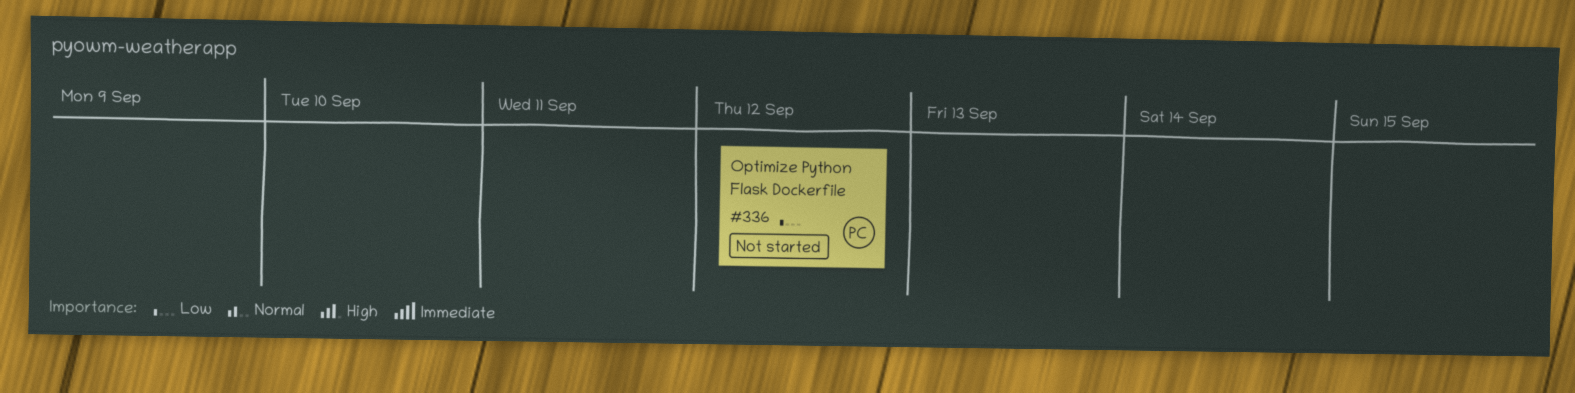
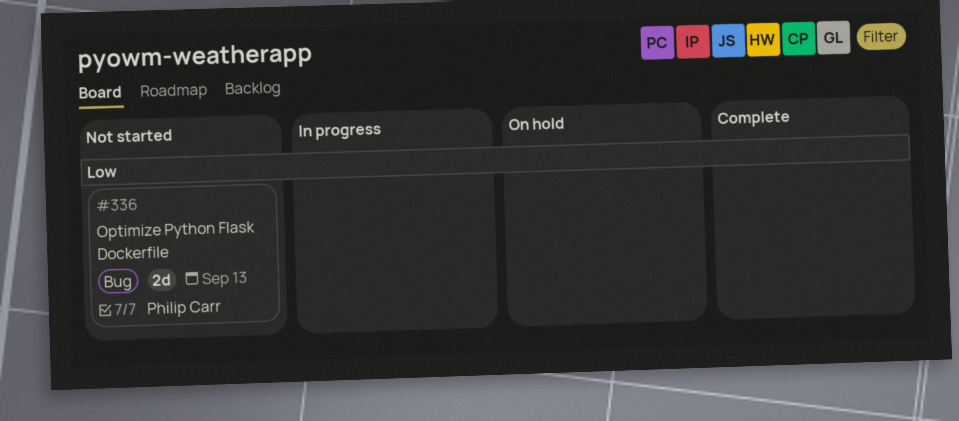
#336, due: Sep 12 -> Sep 13

